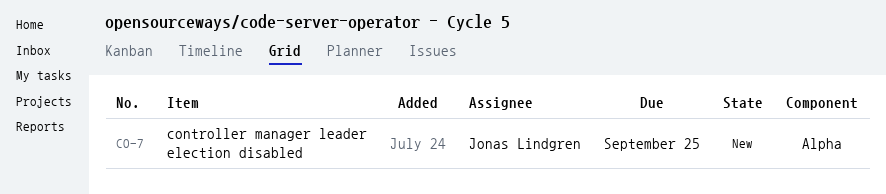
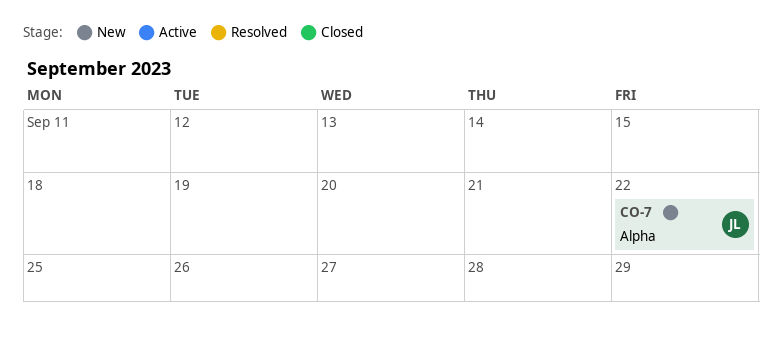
CO-7, due: Sep 25 -> Sep 22

